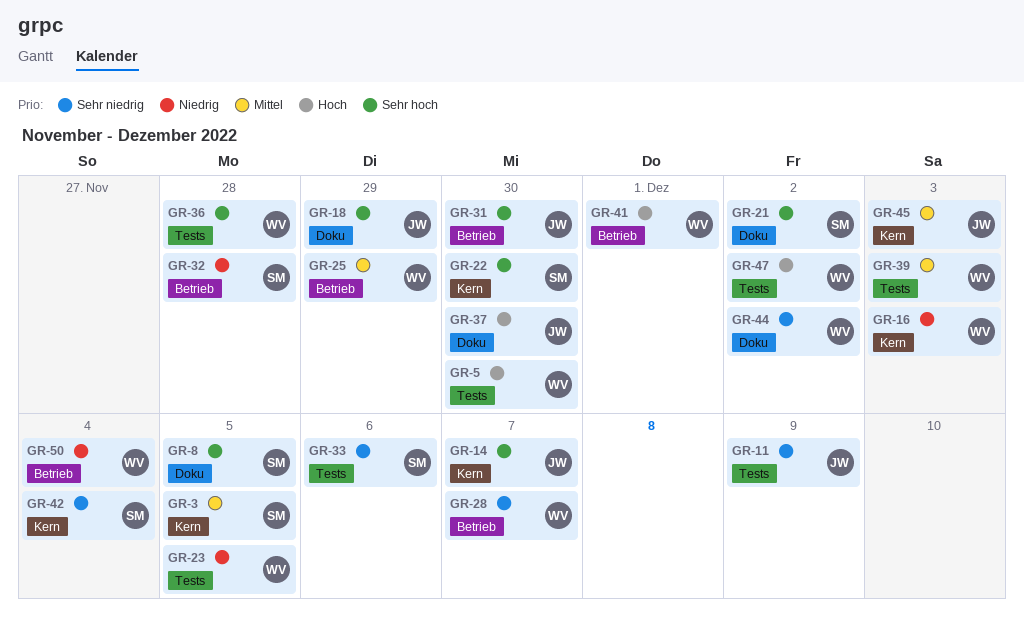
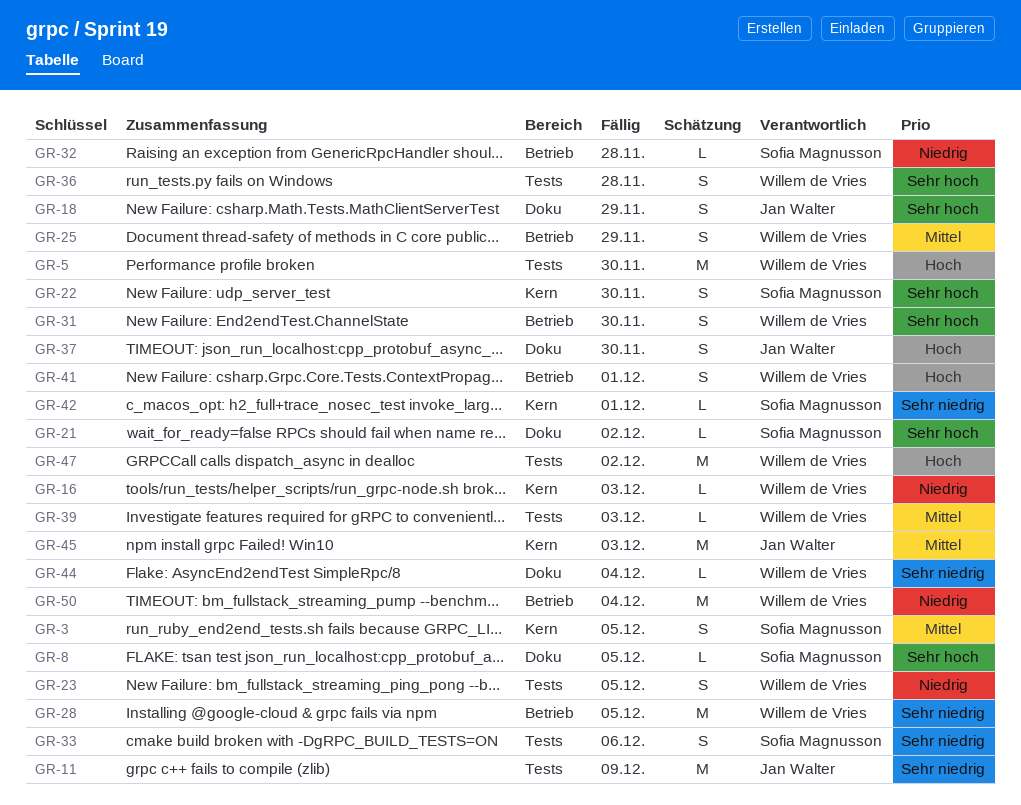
GR-14: present -> none
GR-28, due: Dec 7 -> Dec 5
GR-31, owner: Jan Walter -> Willem de Vries
GR-42, due: Dec 4 -> Dec 1
GR-44, due: Dec 2 -> Dec 4

